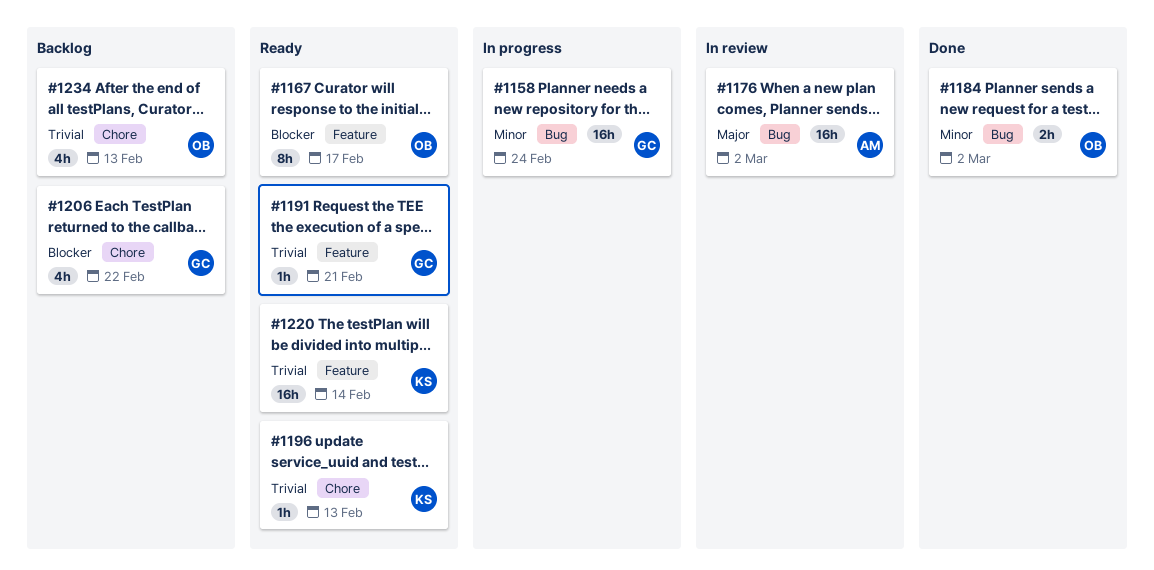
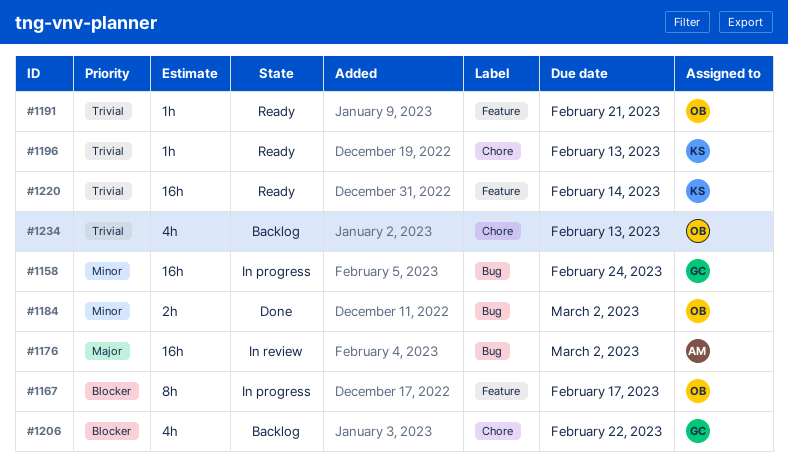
#1167, status: Ready -> In progress
#1191, owner: GC -> OB

